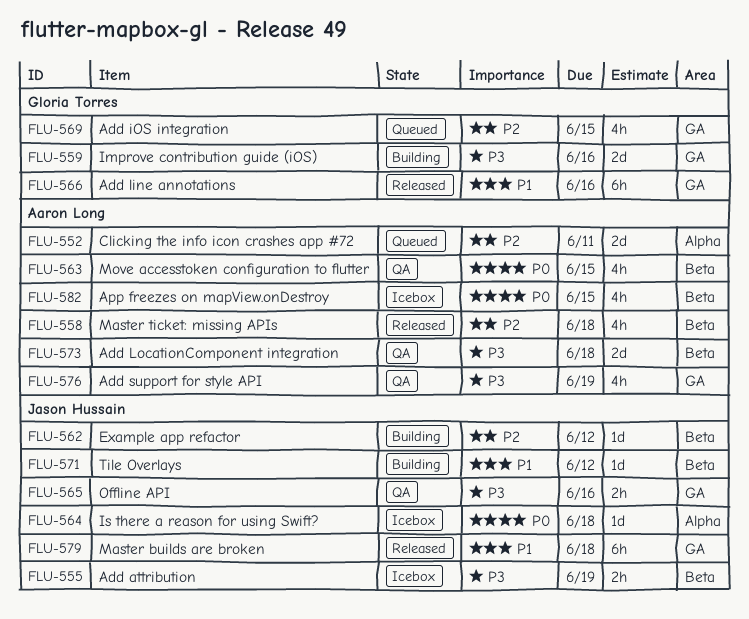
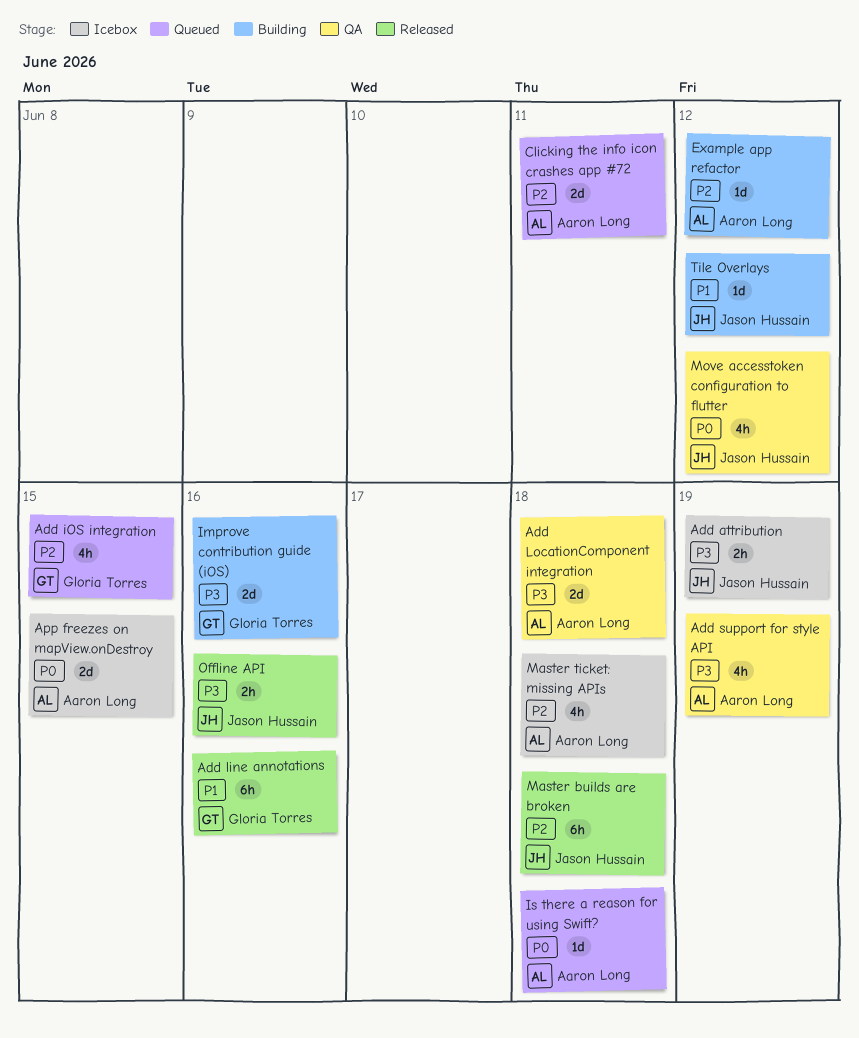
App freezes on mapView.onDestroy, estimate: 4h -> 2d
Example app refactor, owner: Jason Hussain -> Aaron Long
Is there a reason for using Swift?, status: Icebox -> Queued
Is there a reason for using Swift?, owner: Jason Hussain -> Aaron Long
Master builds are broken, priority: P1 -> P2
Master ticket: missing APIs, status: Released -> Icebox
Move accesstoken configuration to flutter, owner: Aaron Long -> Jason Hussain
Move accesstoken configuration to flutter, due: Jun 15 -> Jun 12
Offline API, status: QA -> Released

